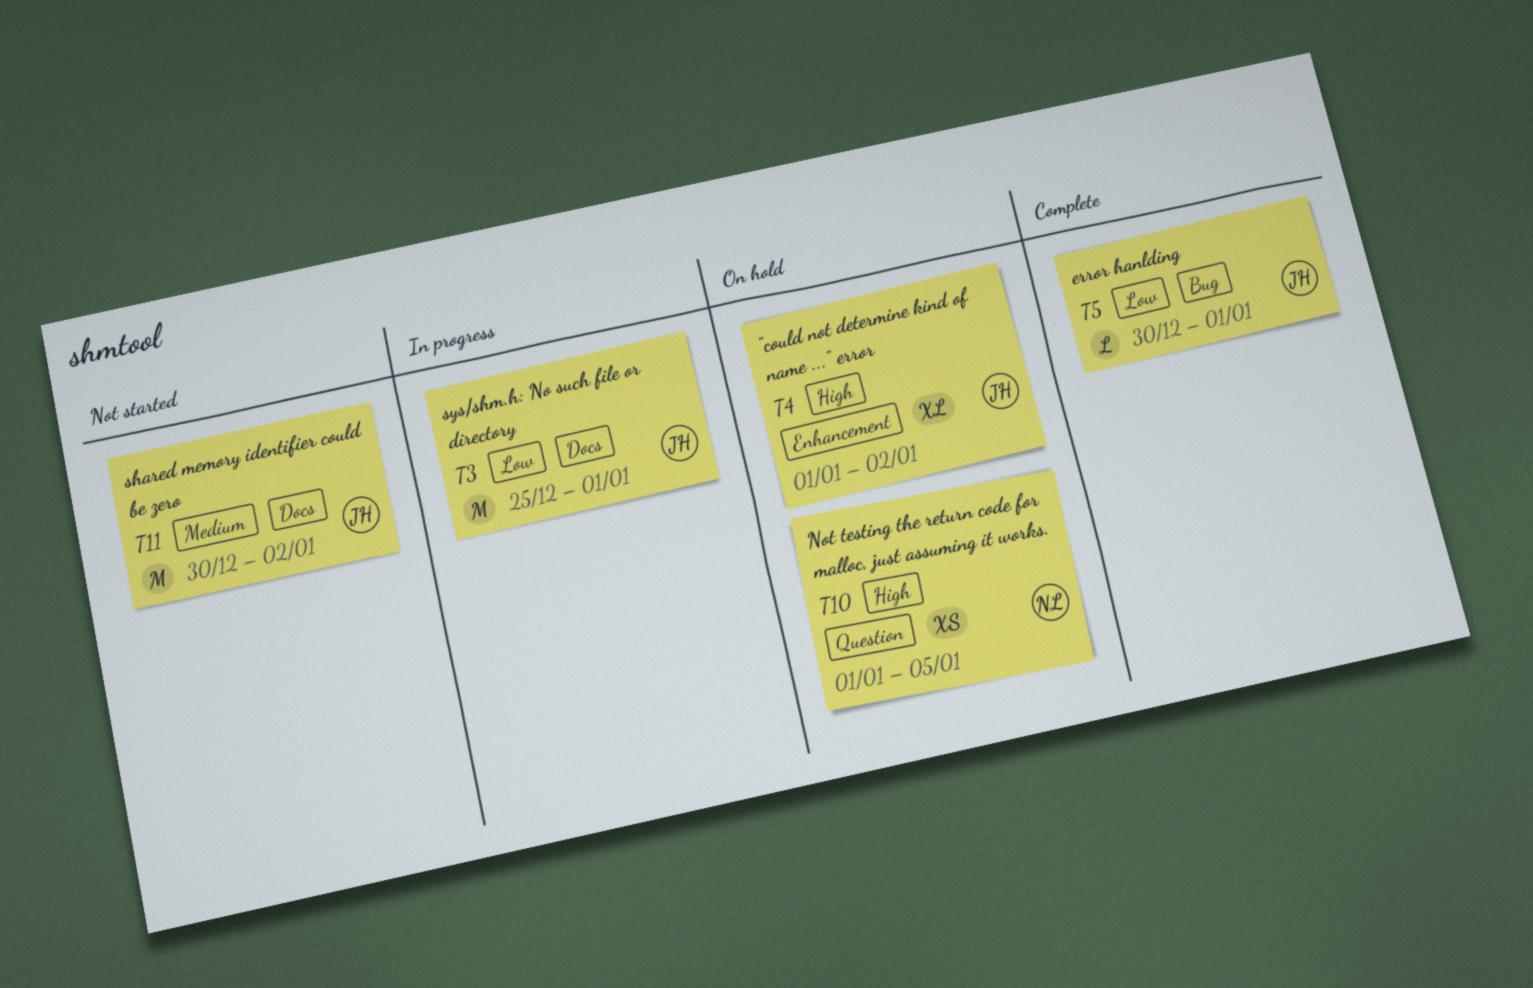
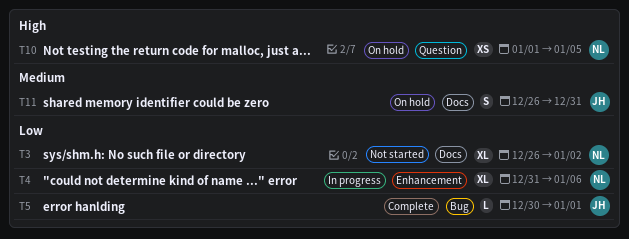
T3, status: In progress -> Not started
T3, owner: JH -> NL
T3, estimate: M -> XL
T3, start: Dec 25 -> Dec 26
T3, due: Jan 1 -> Jan 2
T4, status: On hold -> In progress
T4, owner: JH -> NL
T4, priority: High -> Low
T4, start: Jan 1 -> Dec 31
T4, due: Jan 2 -> Jan 6
T11, status: Not started -> On hold
T11, estimate: M -> S
T11, start: Dec 30 -> Dec 26
T11, due: Jan 2 -> Dec 31

